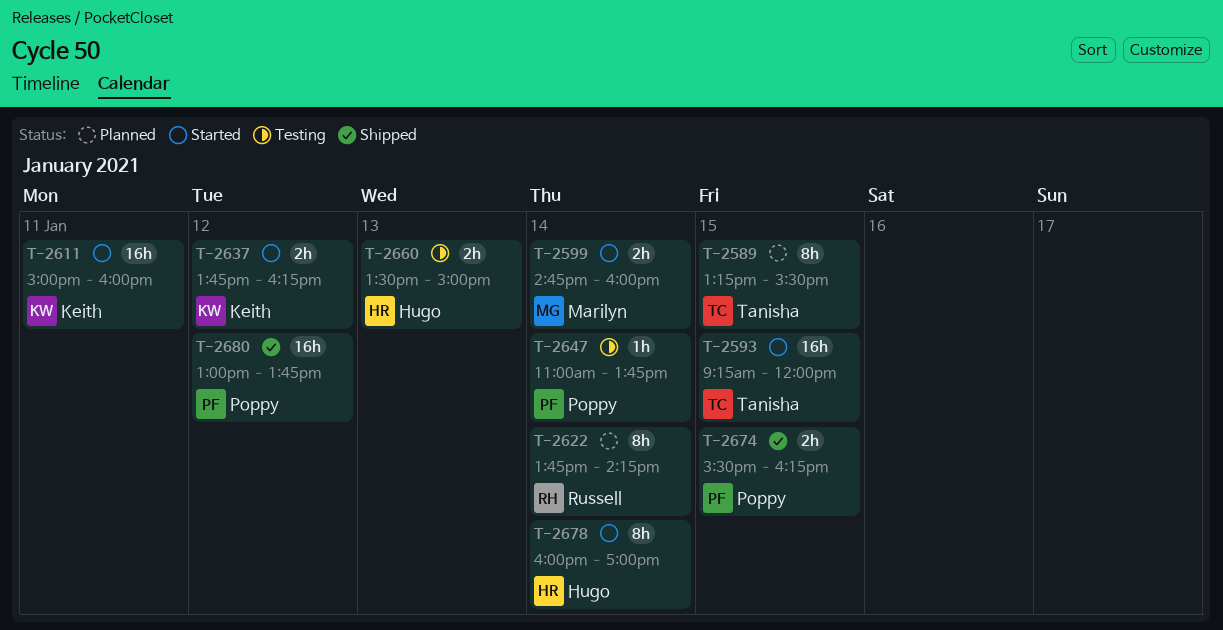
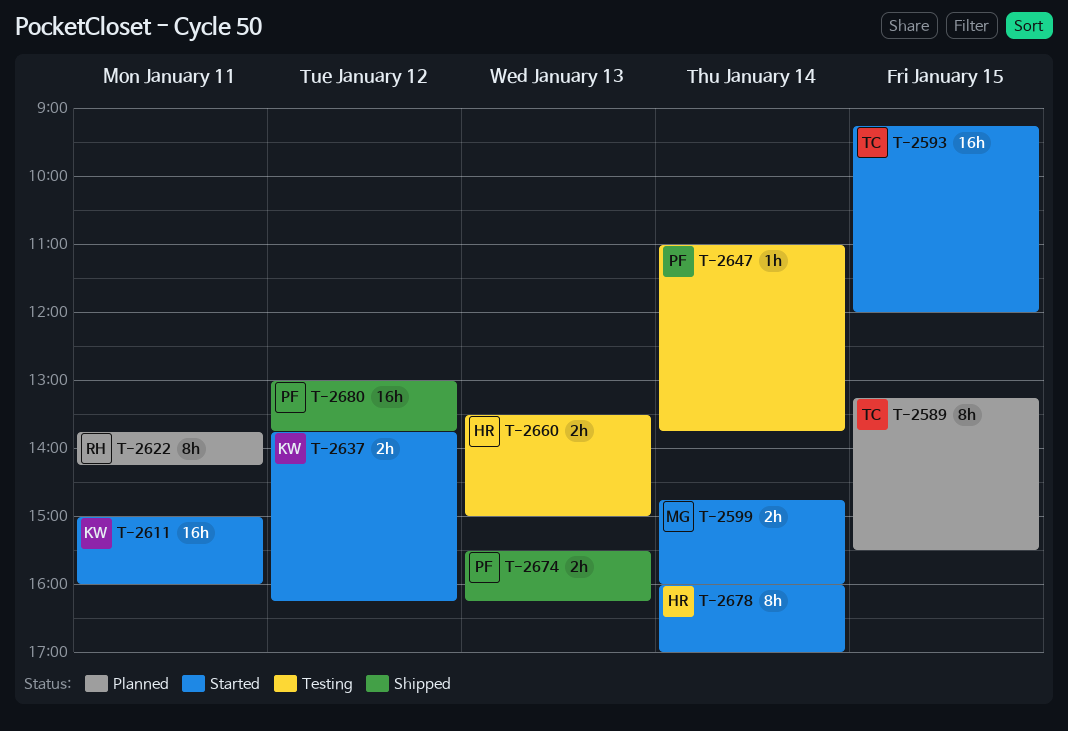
T-2622, day: Jan 14 -> Jan 11
T-2674, day: Jan 15 -> Jan 13

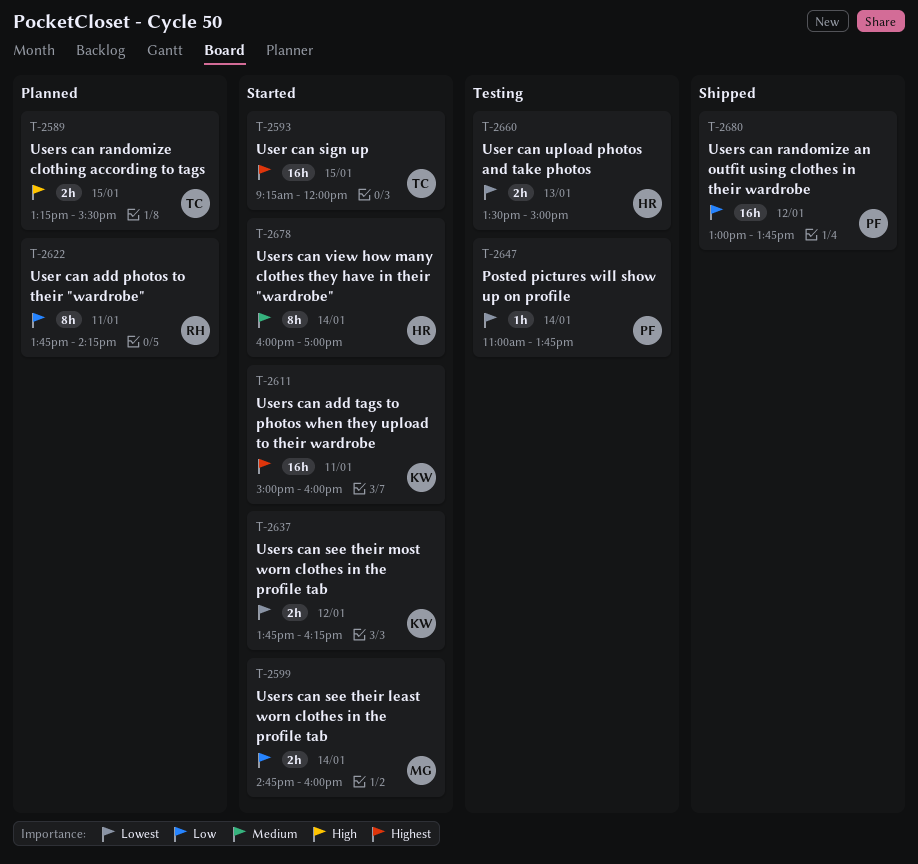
T-2589, estimate: 8h -> 2h
T-2674: present -> none

